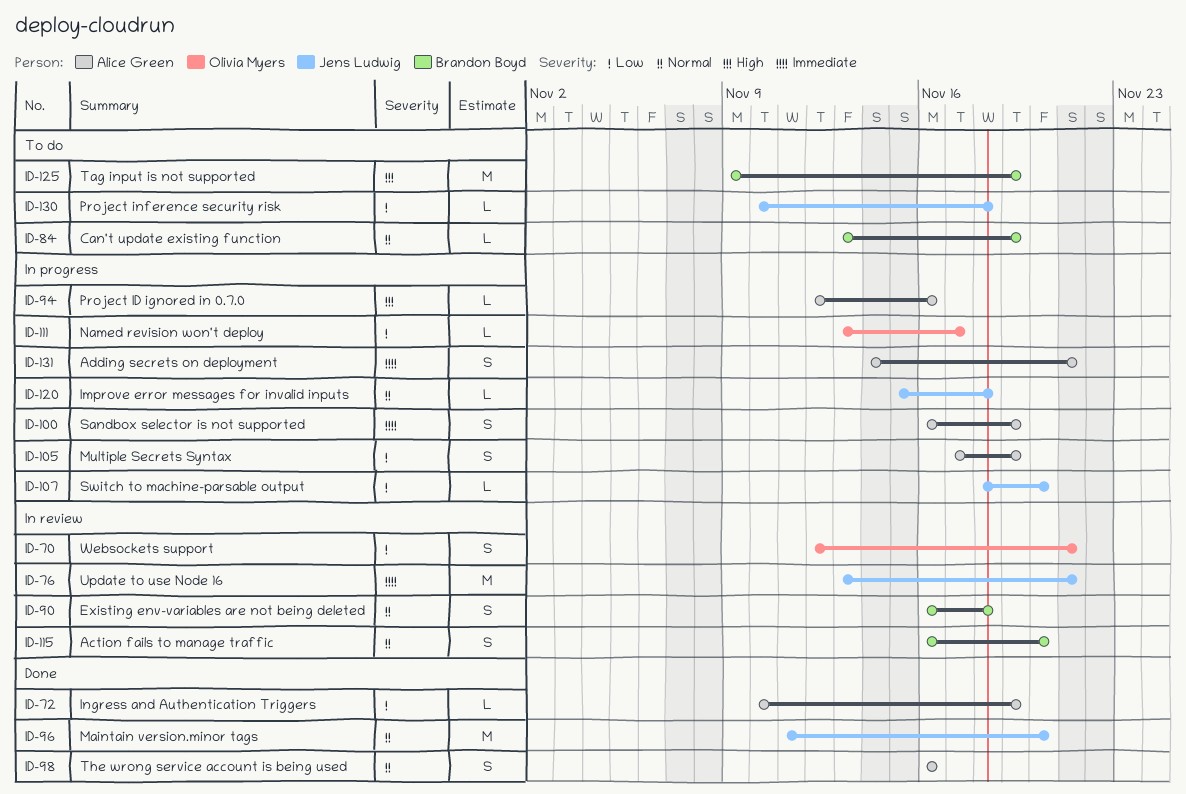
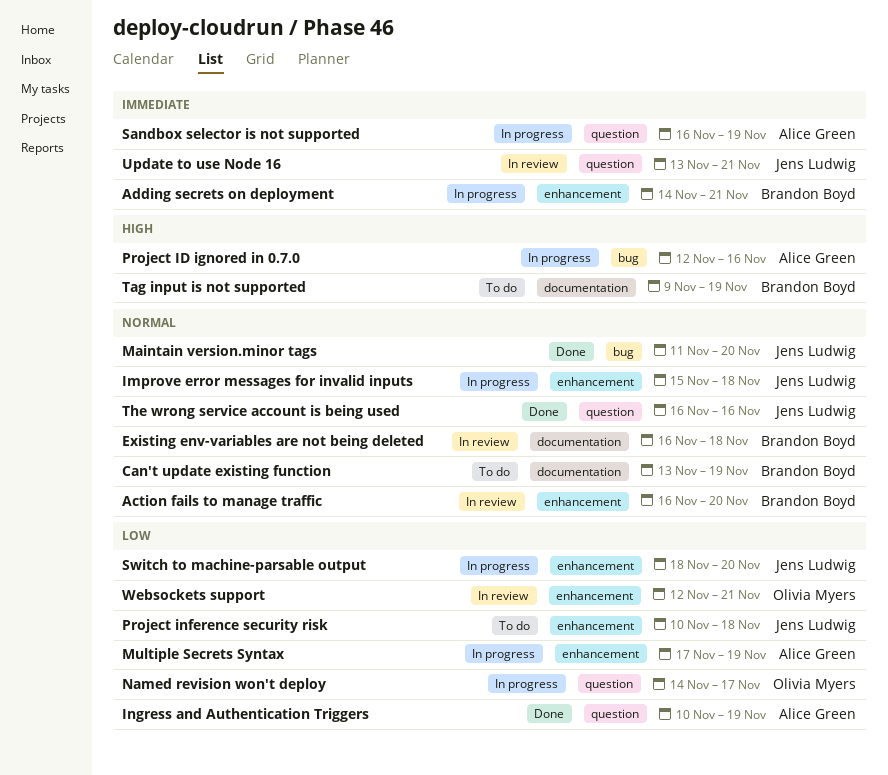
Adding secrets on deployment, owner: Alice Green -> Brandon Boyd
Named revision won't deploy, start: Nov 13 -> Nov 14
The wrong service account is being used, owner: Alice Green -> Jens Ludwig

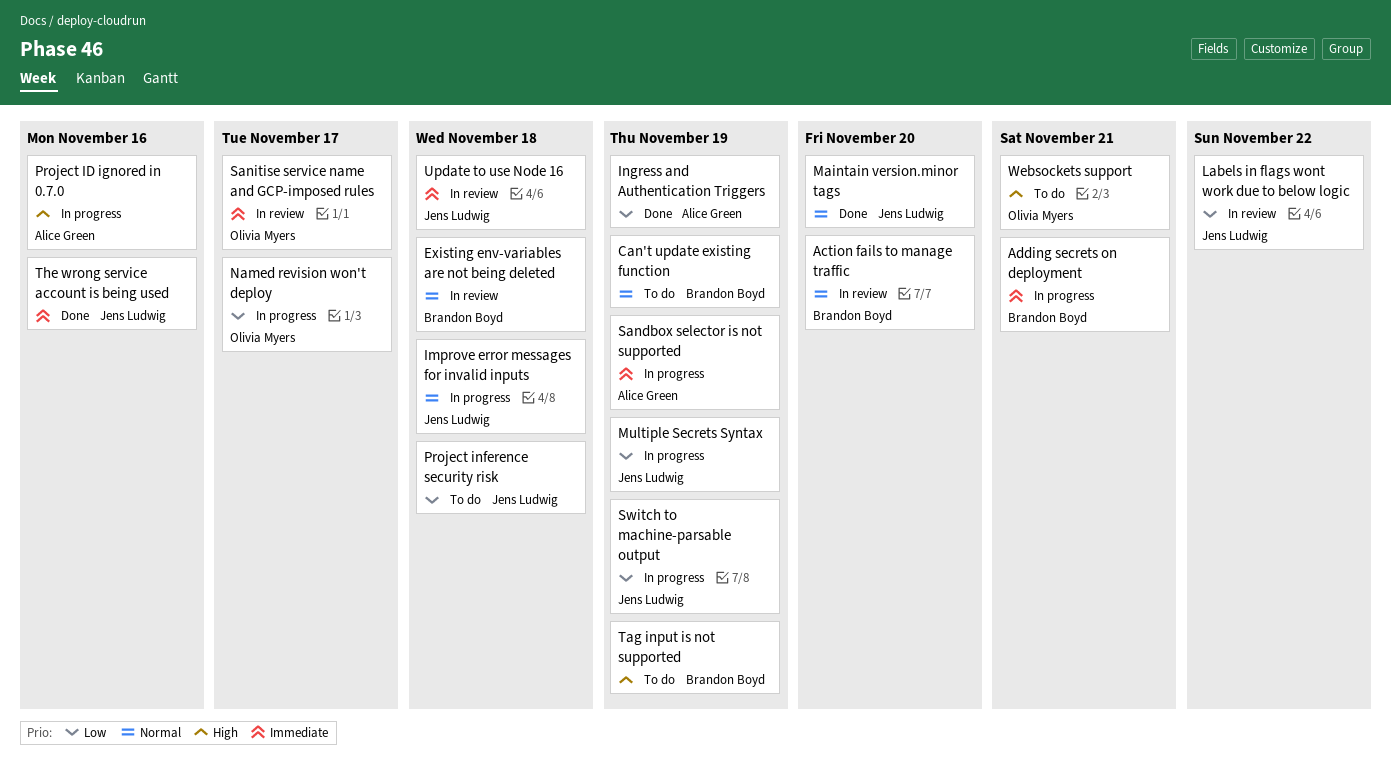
Labels in flags wont work due to below logic: none -> present
Multiple Secrets Syntax, owner: Alice Green -> Jens Ludwig
Sanitise service name and GCP-imposed rules: none -> present
Switch to machine-parsable output, due: Nov 20 -> Nov 19
The wrong service account is being used, priority: Normal -> Immediate
Update to use Node 16, due: Nov 21 -> Nov 18
Websockets support, status: In review -> To do
Websockets support, priority: Low -> High

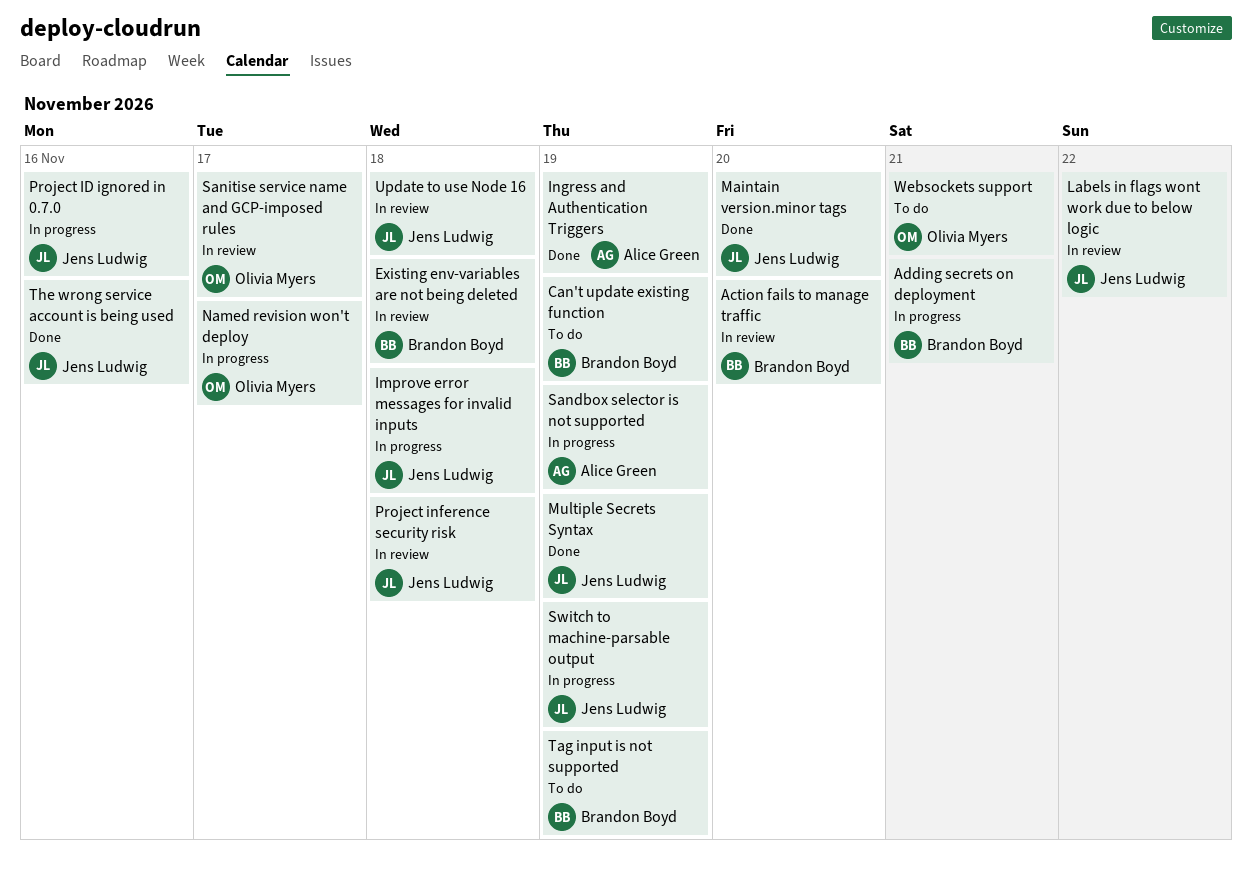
Multiple Secrets Syntax, status: In progress -> Done
Project ID ignored in 0.7.0, owner: Alice Green -> Jens Ludwig
Project inference security risk, status: To do -> In review

